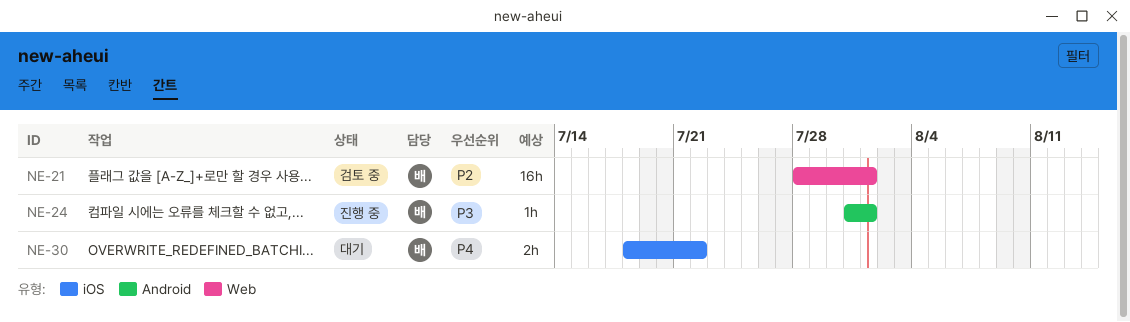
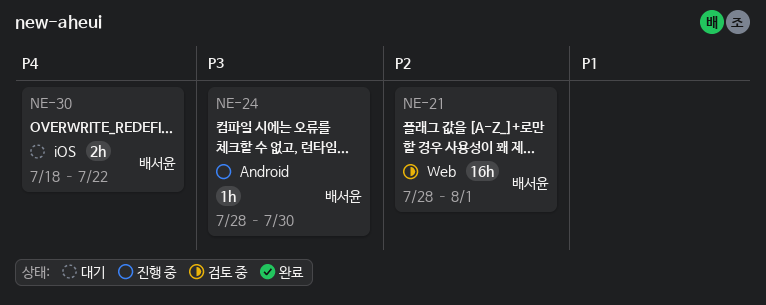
NE-24, start: Jul 31 -> Jul 28
NE-24, due: Aug 1 -> Jul 30

